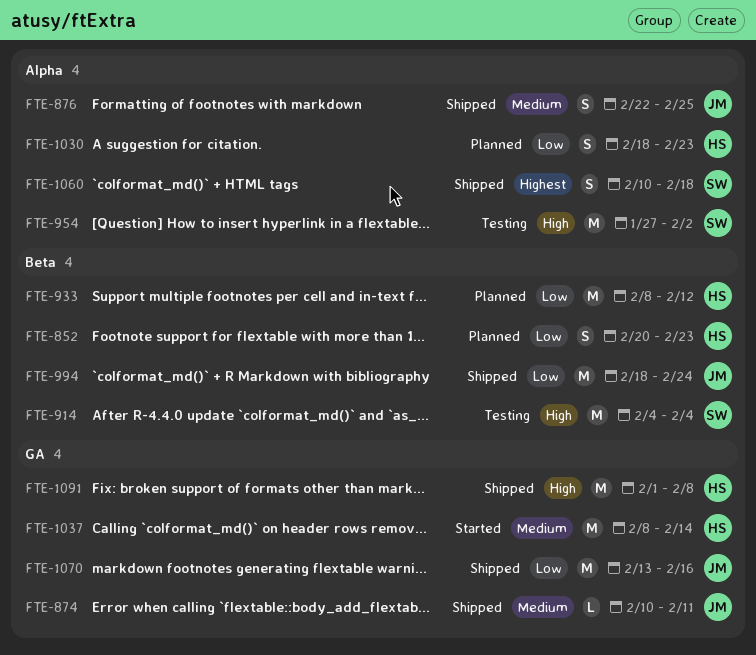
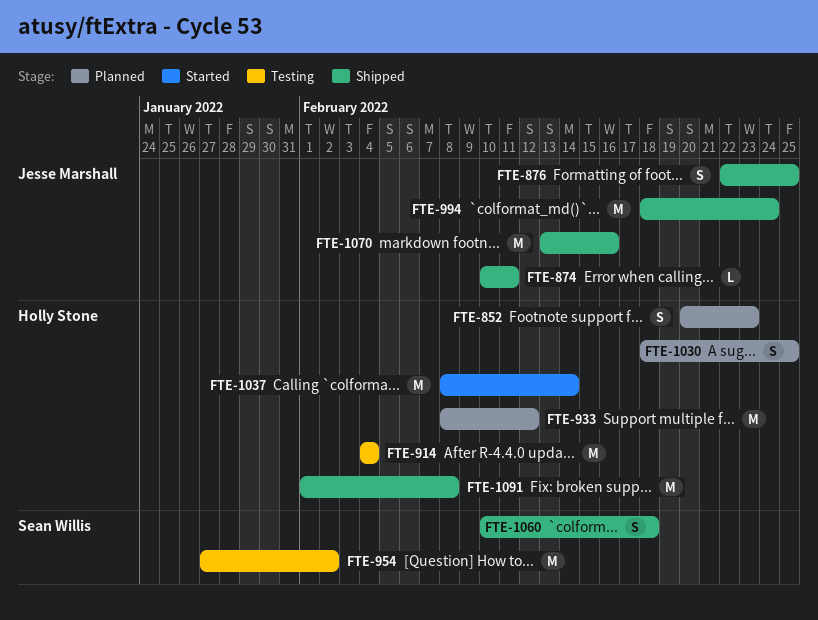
FTE-914, owner: Sean Willis -> Holly Stone
FTE-1030, due: Feb 23 -> Feb 25

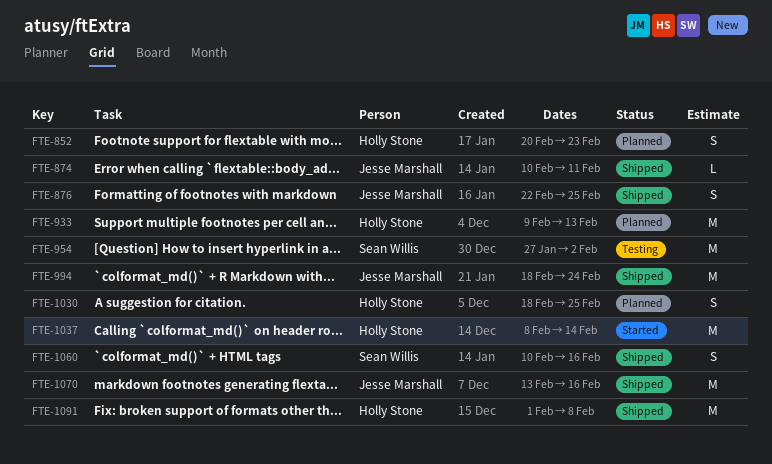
FTE-914: present -> none
FTE-933, start: Feb 8 -> Feb 9
FTE-933, due: Feb 12 -> Feb 13
FTE-1060, due: Feb 18 -> Feb 16

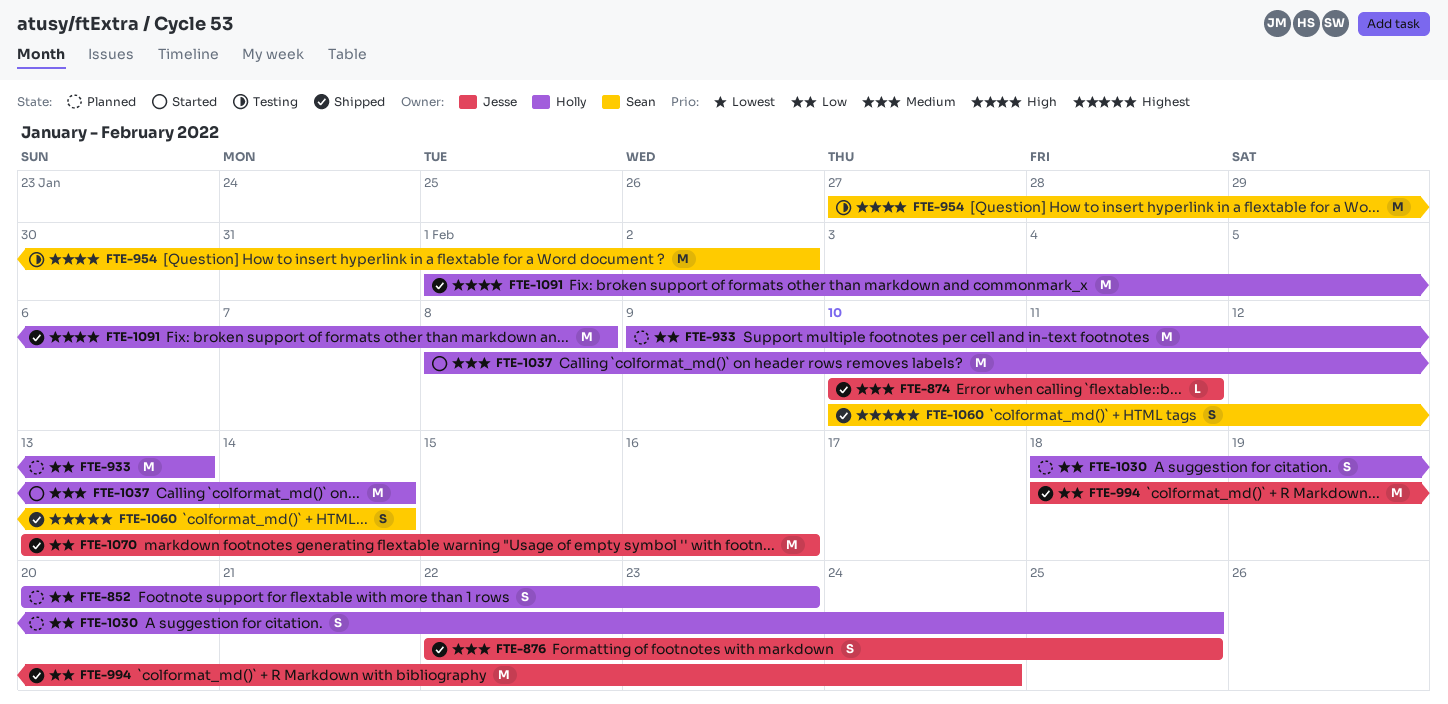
FTE-1060, due: Feb 16 -> Feb 14

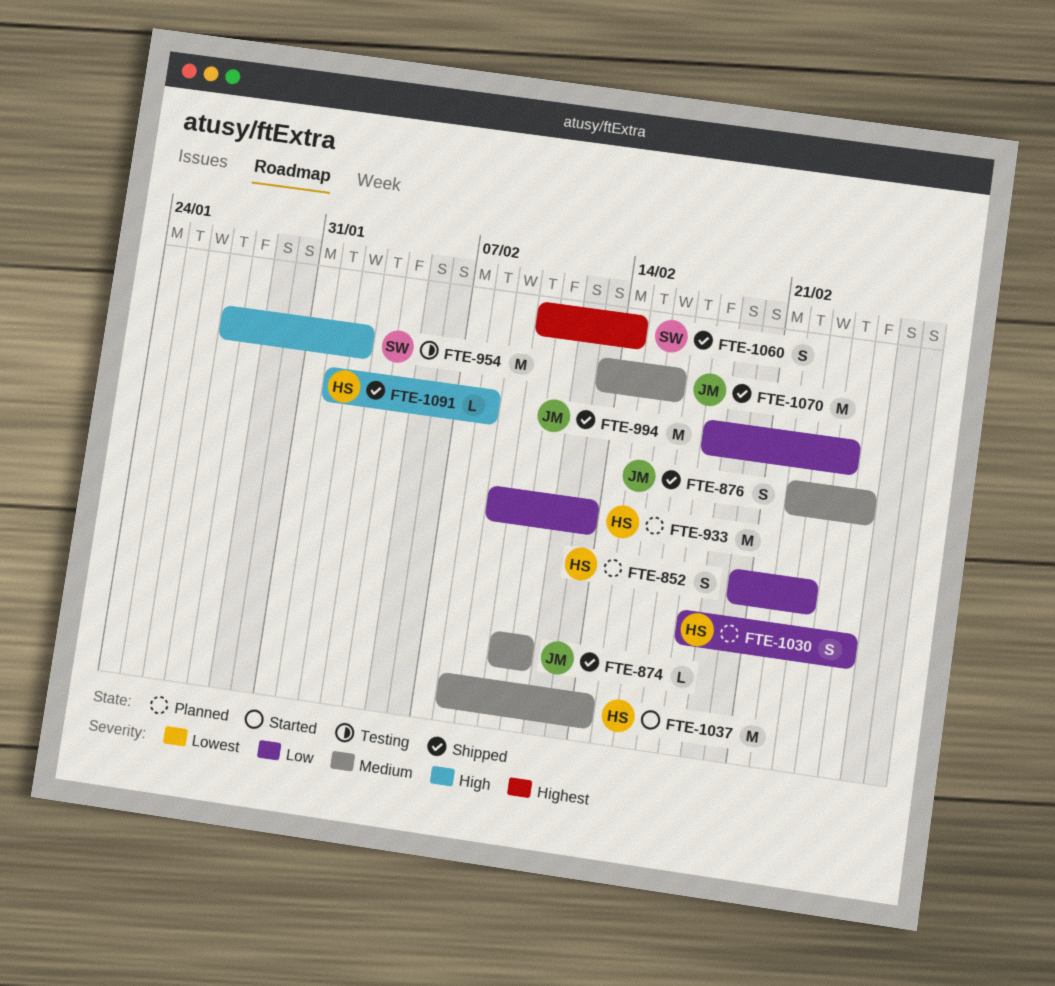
FTE-1070, priority: Low -> Medium
FTE-1091, estimate: M -> L

